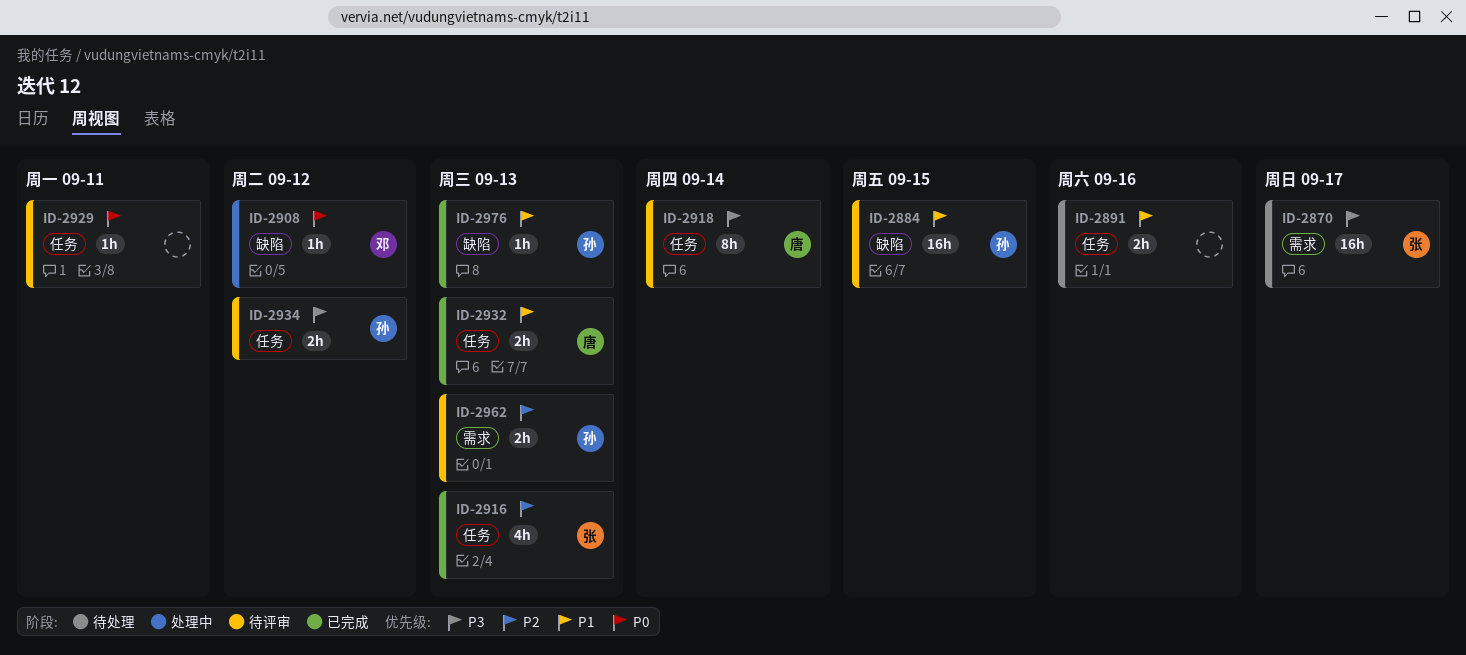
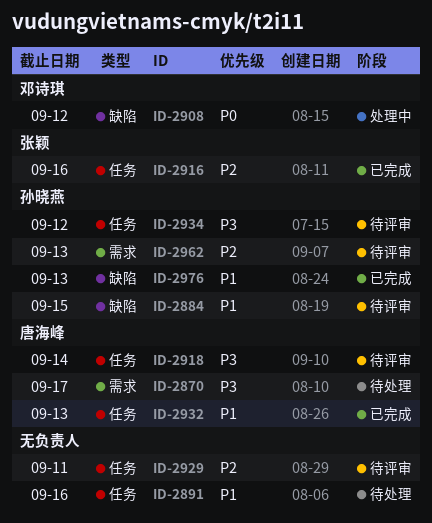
ID-2870, owner: 张颖 -> 唐海峰
ID-2916, due: Sep 13 -> Sep 16
ID-2929, priority: P0 -> P2

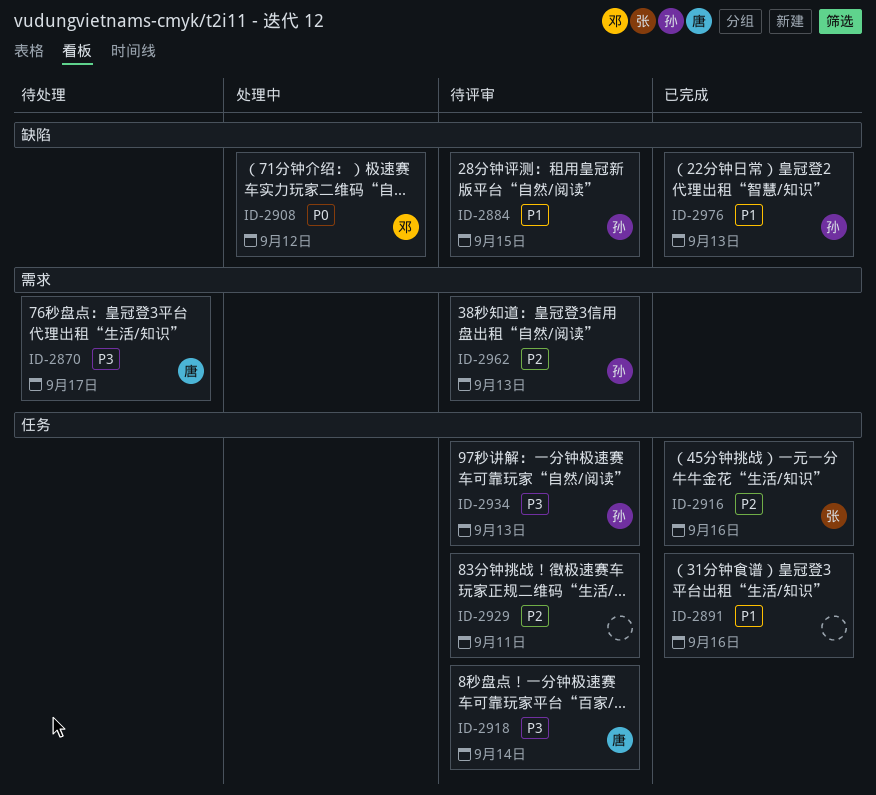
ID-2891, status: 待处理 -> 已完成
ID-2932: present -> none
ID-2934, due: Sep 12 -> Sep 13

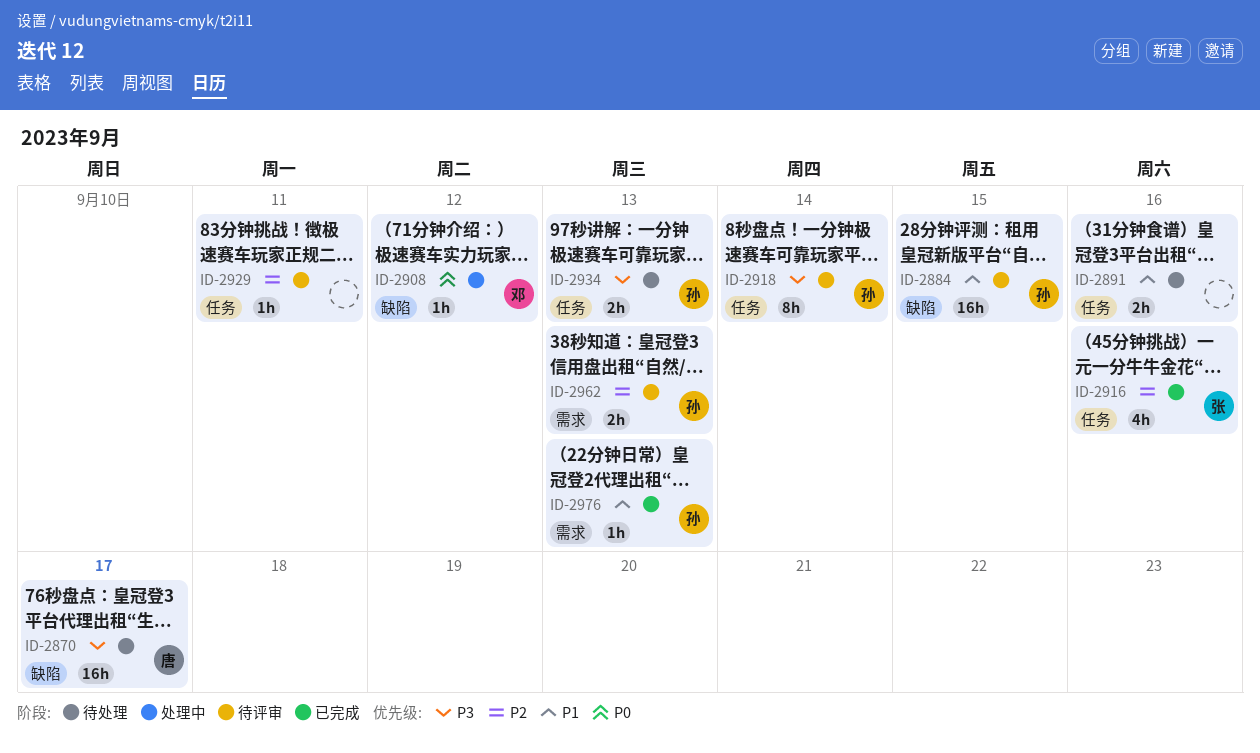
ID-2870, label: 需求 -> 缺陷
ID-2891, status: 已完成 -> 待处理
ID-2918, owner: 唐 -> 孙
ID-2934, status: 待评审 -> 待处理
ID-2976, label: 缺陷 -> 需求

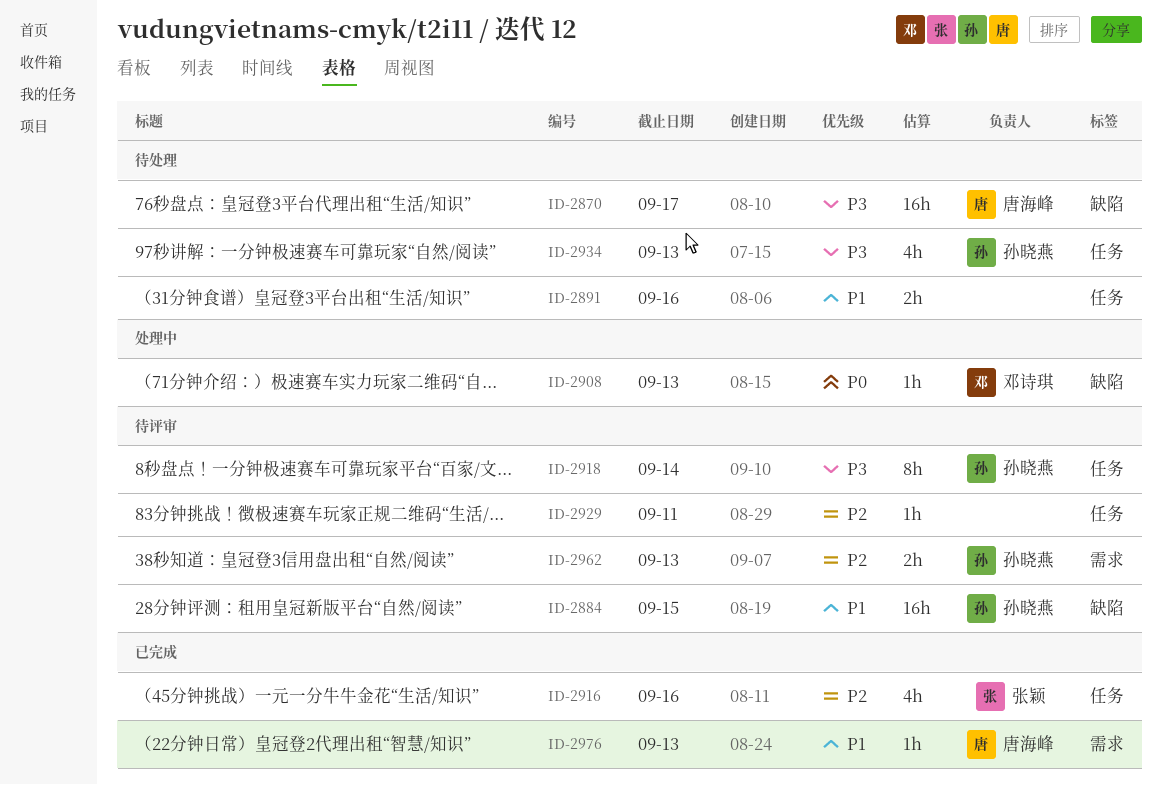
ID-2908, due: Sep 12 -> Sep 13
ID-2934, estimate: 2h -> 4h
ID-2976, owner: 孙晓燕 -> 唐海峰

